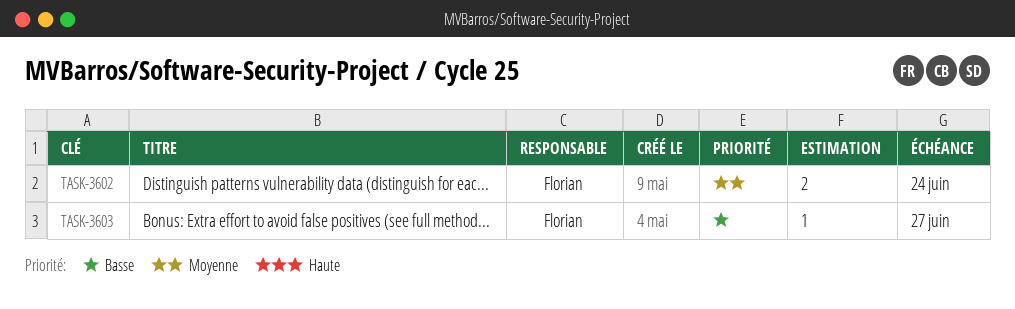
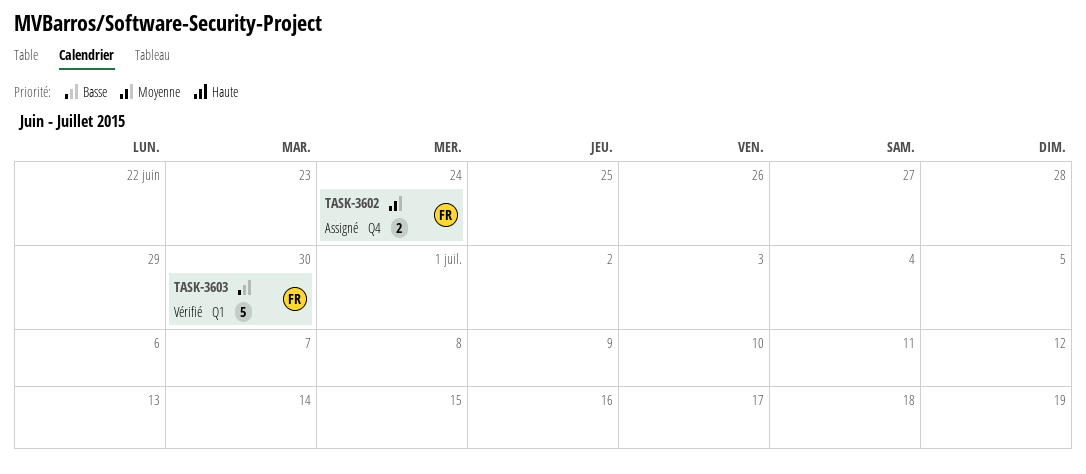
TASK-3603, estimate: 1 -> 5
TASK-3603, due: Jun 27 -> Jun 30

